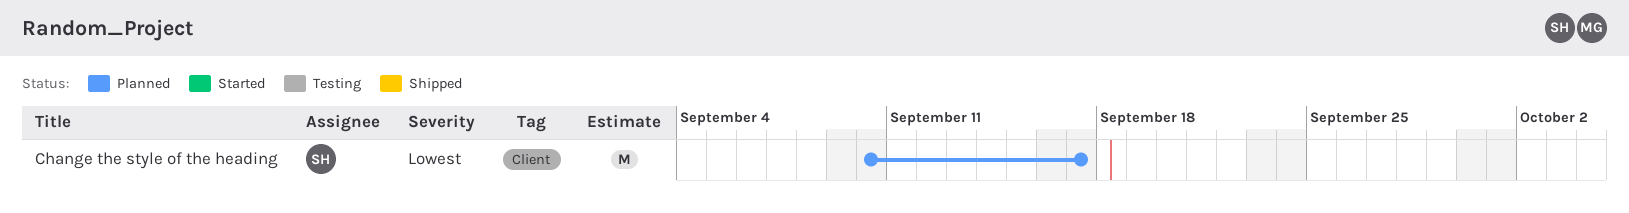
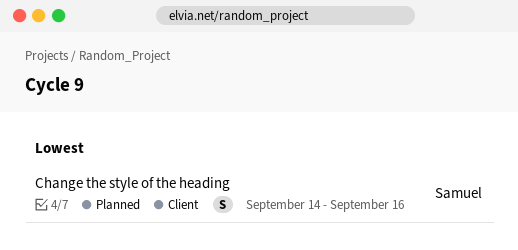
Change the style of the heading, estimate: M -> S
Change the style of the heading, start: Sep 10 -> Sep 14
Change the style of the heading, due: Sep 17 -> Sep 16

